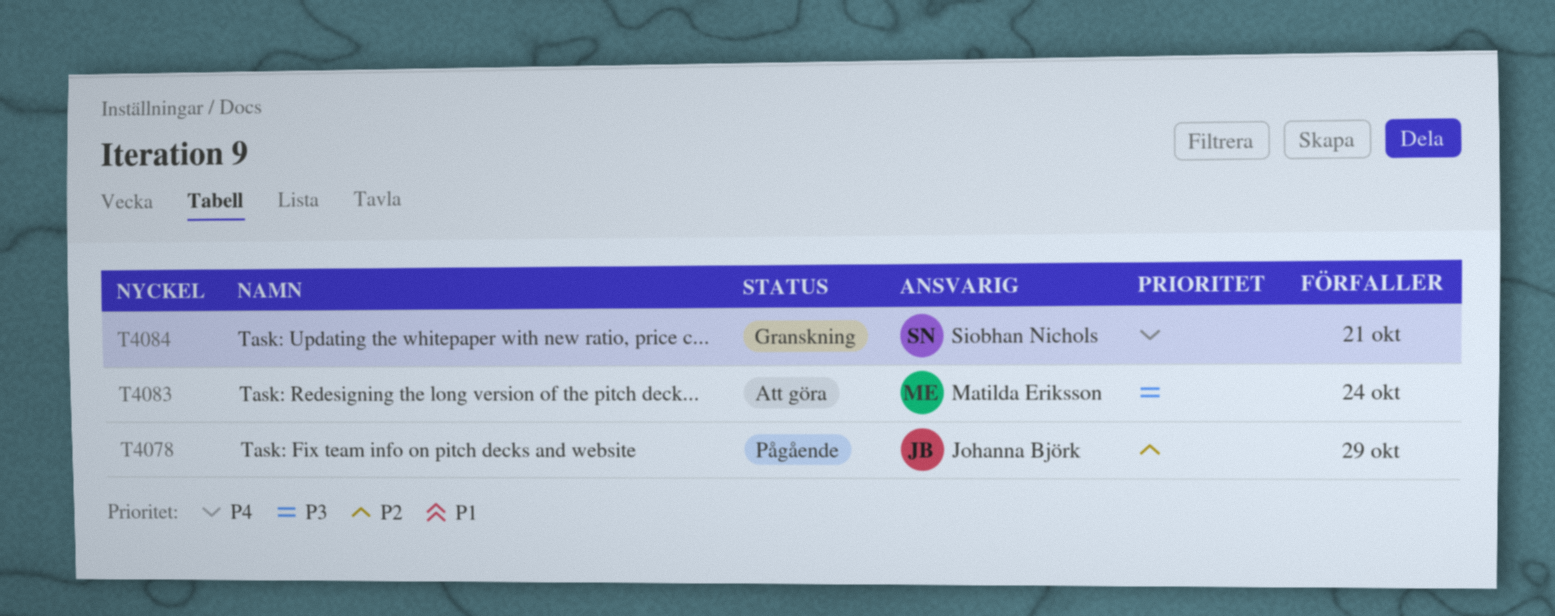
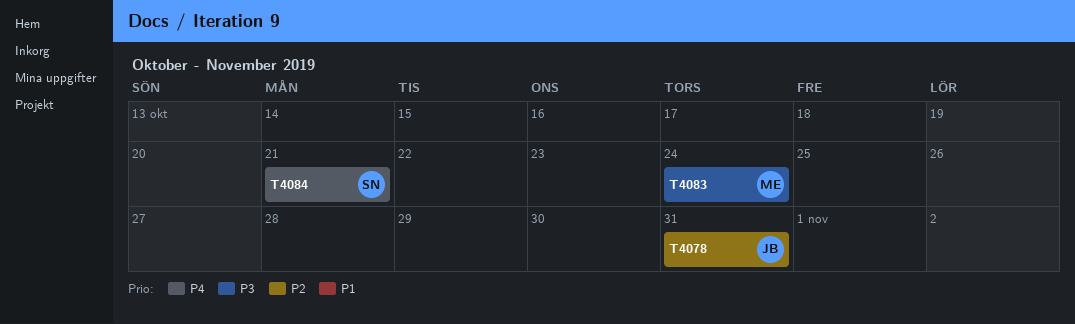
T4078, due: Oct 29 -> Oct 31

